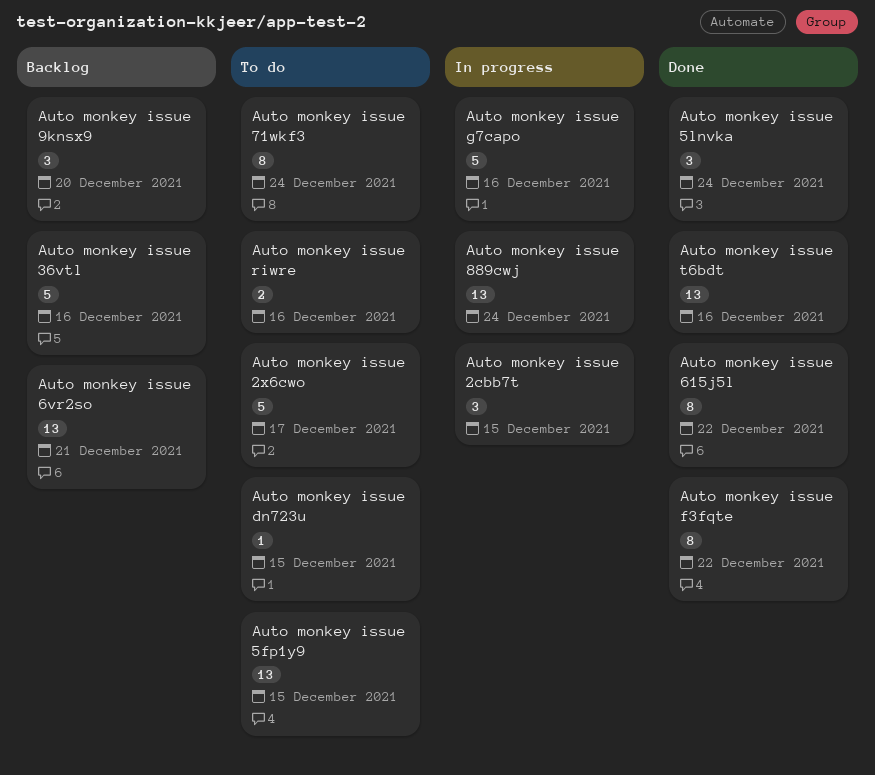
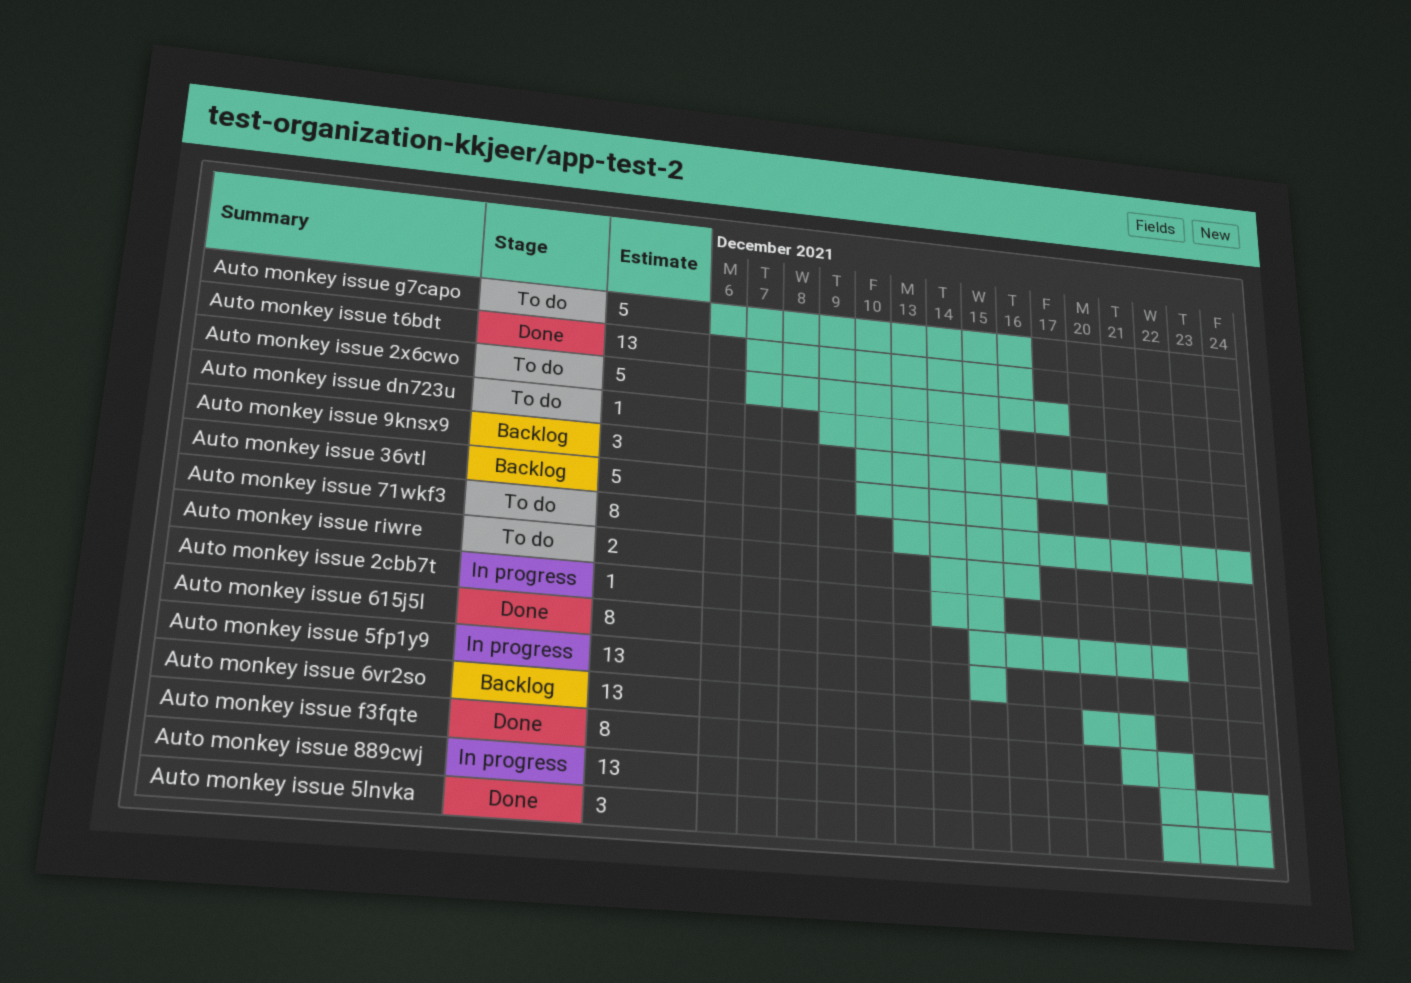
Auto monkey issue 2cbb7t, estimate: 3 -> 1
Auto monkey issue 5fp1y9, status: To do -> In progress
Auto monkey issue g7capo, status: In progress -> To do

